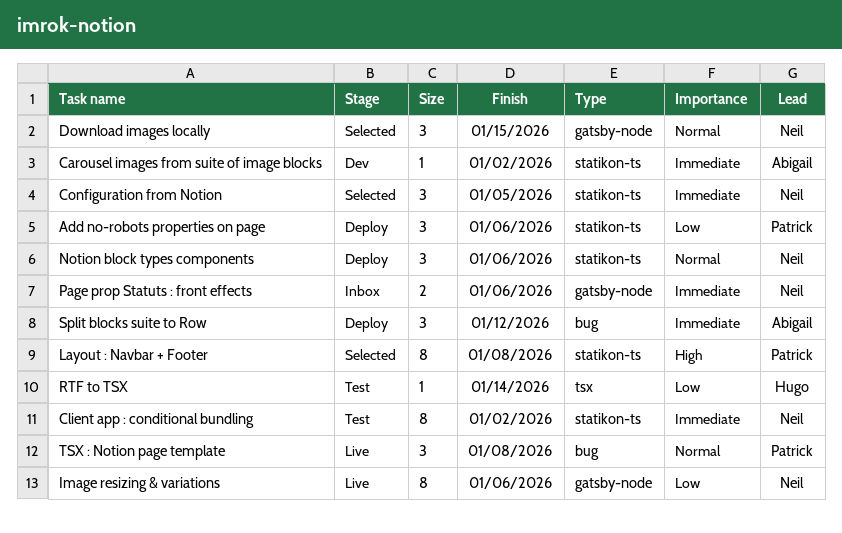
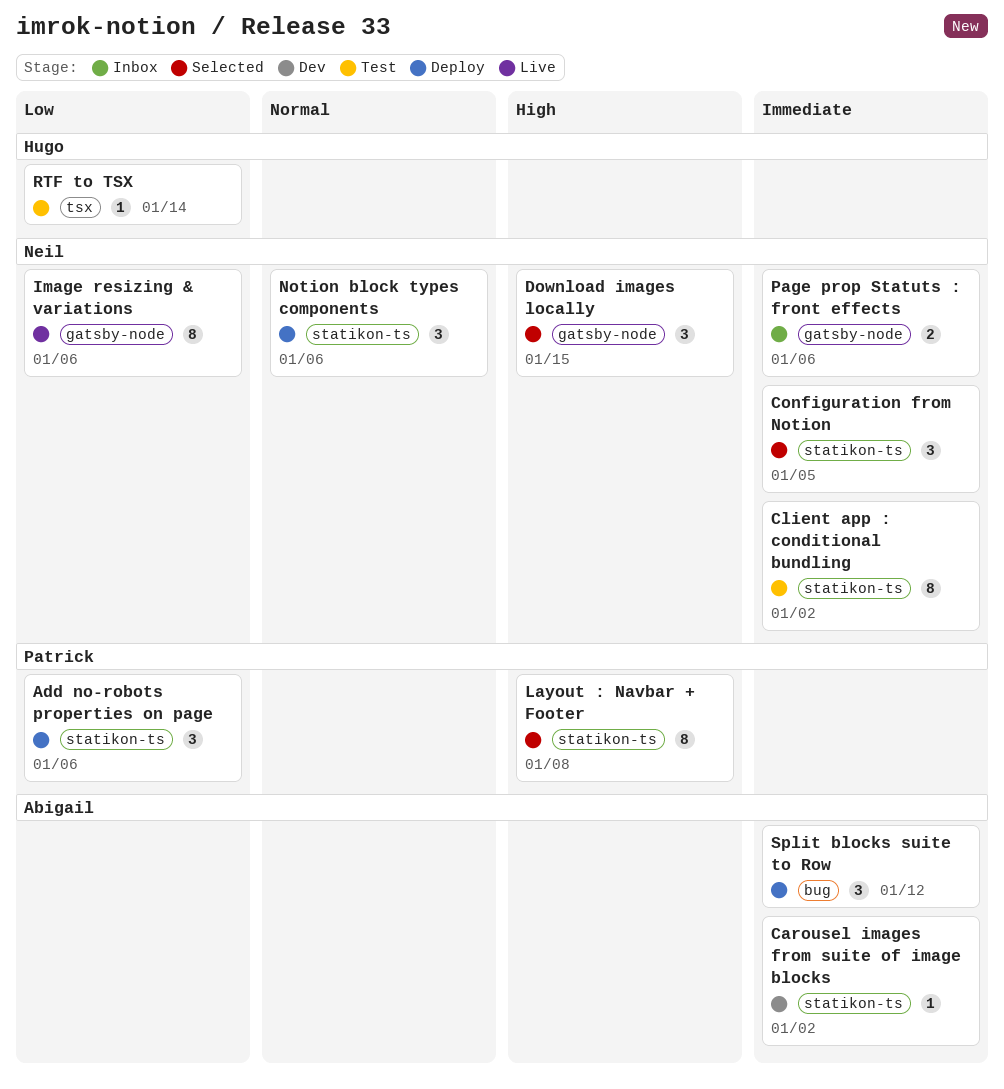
Download images locally, priority: Normal -> High
TSX : Notion page template: present -> none

